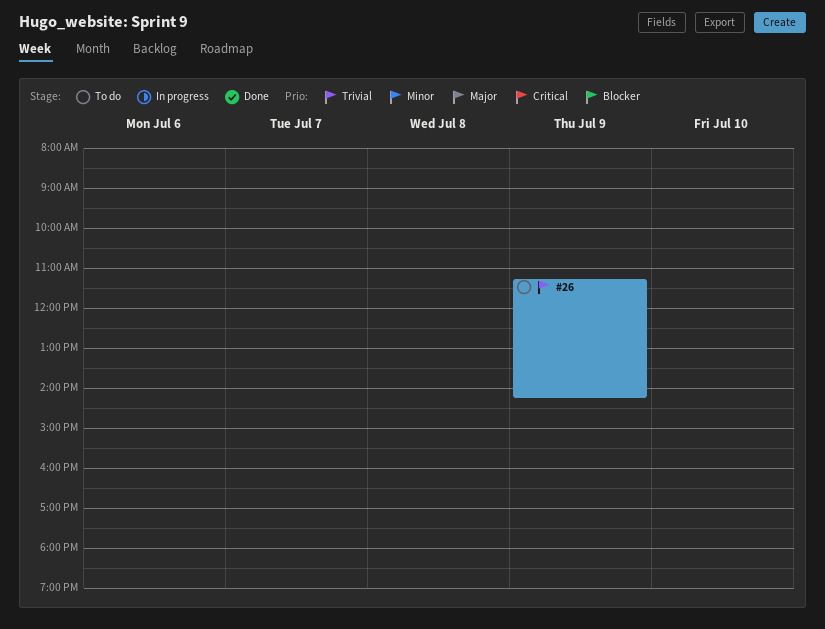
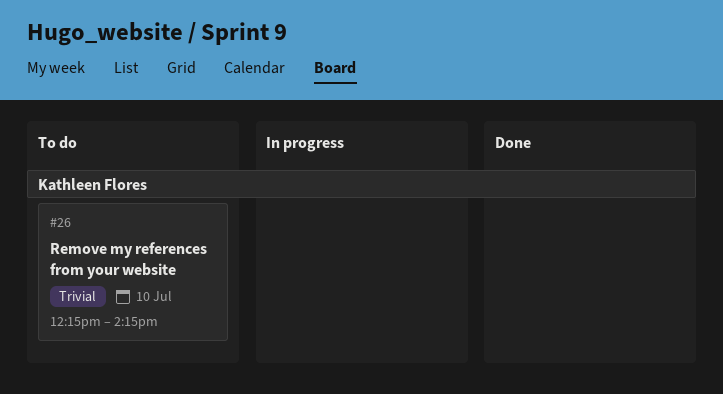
#26, day: Jul 9 -> Jul 10
#26, begins: 11:15 -> 12:15

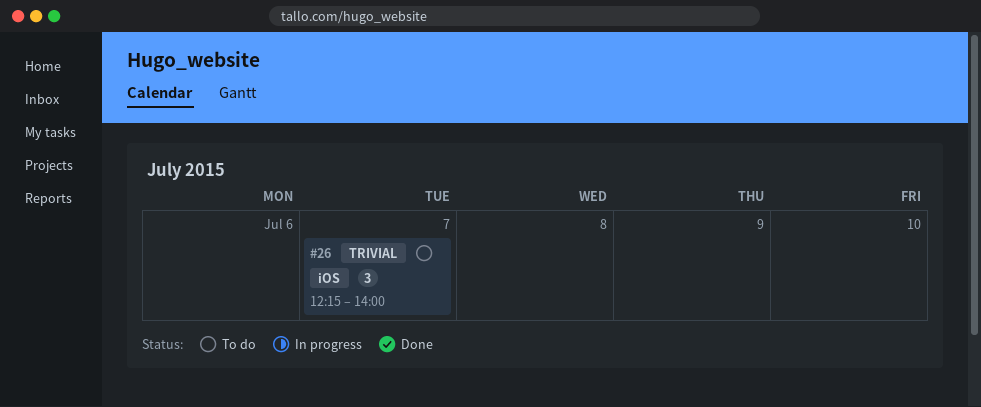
#26, day: Jul 10 -> Jul 7
#26, ends: 14:15 -> 14:00

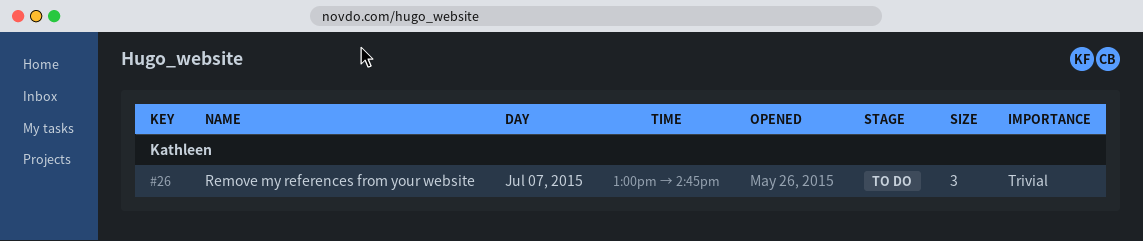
#26, begins: 12:15 -> 13:00
#26, ends: 14:00 -> 14:45

